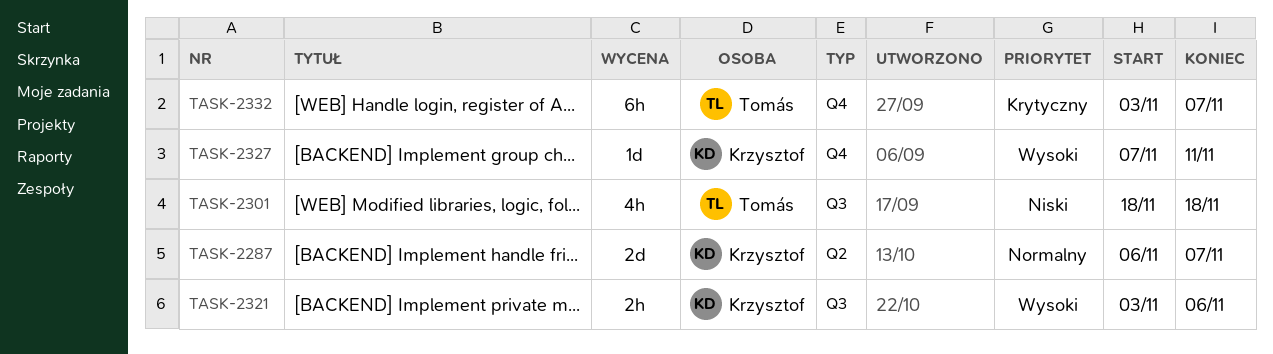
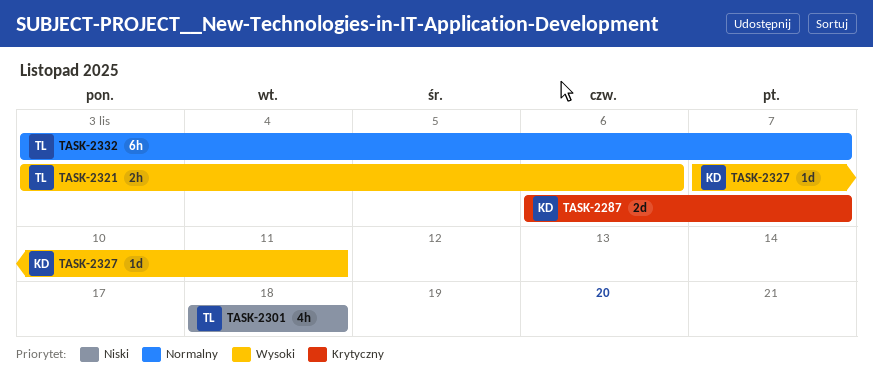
TASK-2287, priority: Normalny -> Krytyczny
TASK-2321, owner: Krzysztof -> Tomás
TASK-2332, priority: Krytyczny -> Normalny

